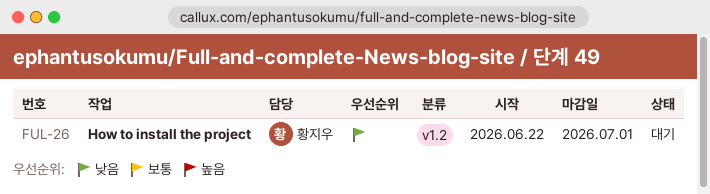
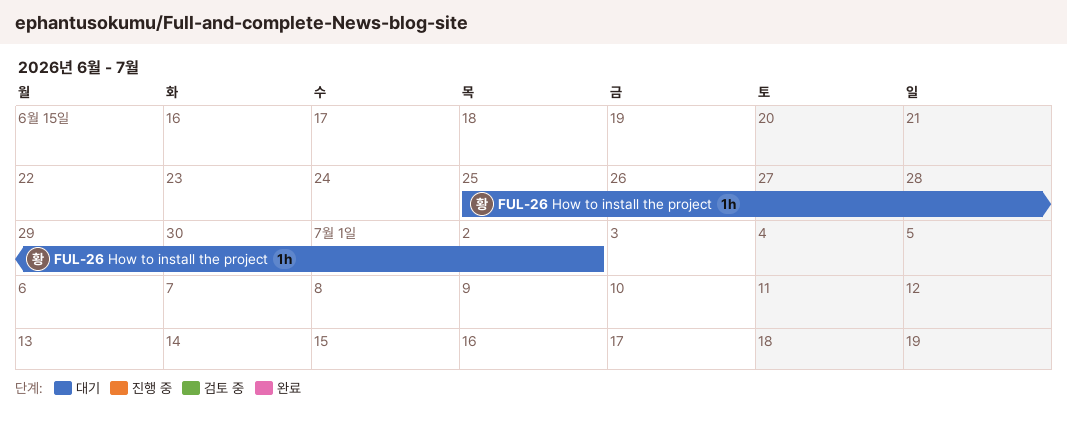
FUL-26, start: Jun 22 -> Jun 25
FUL-26, due: Jul 1 -> Jul 2

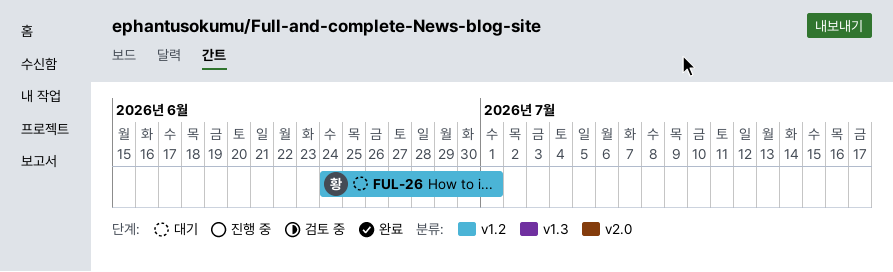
FUL-26, start: Jun 25 -> Jun 24
FUL-26, due: Jul 2 -> Jul 1

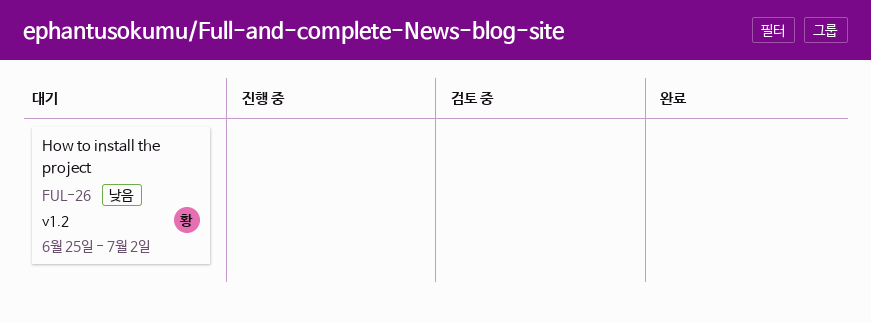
FUL-26, start: Jun 24 -> Jun 25
FUL-26, due: Jul 1 -> Jul 2

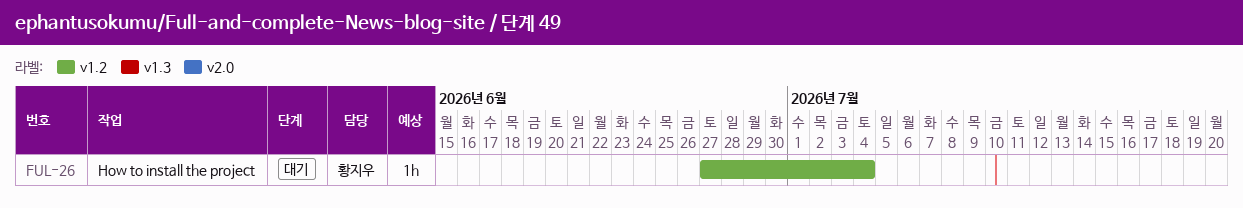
FUL-26, start: Jun 25 -> Jun 27
FUL-26, due: Jul 2 -> Jul 4

